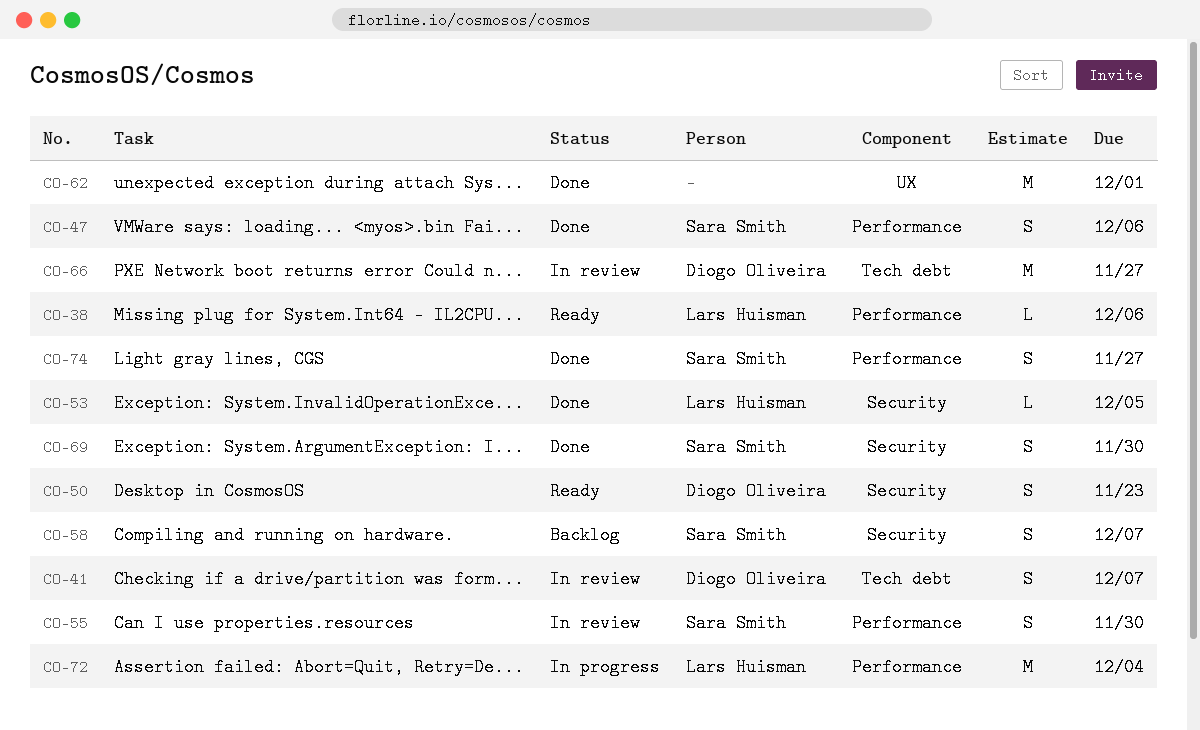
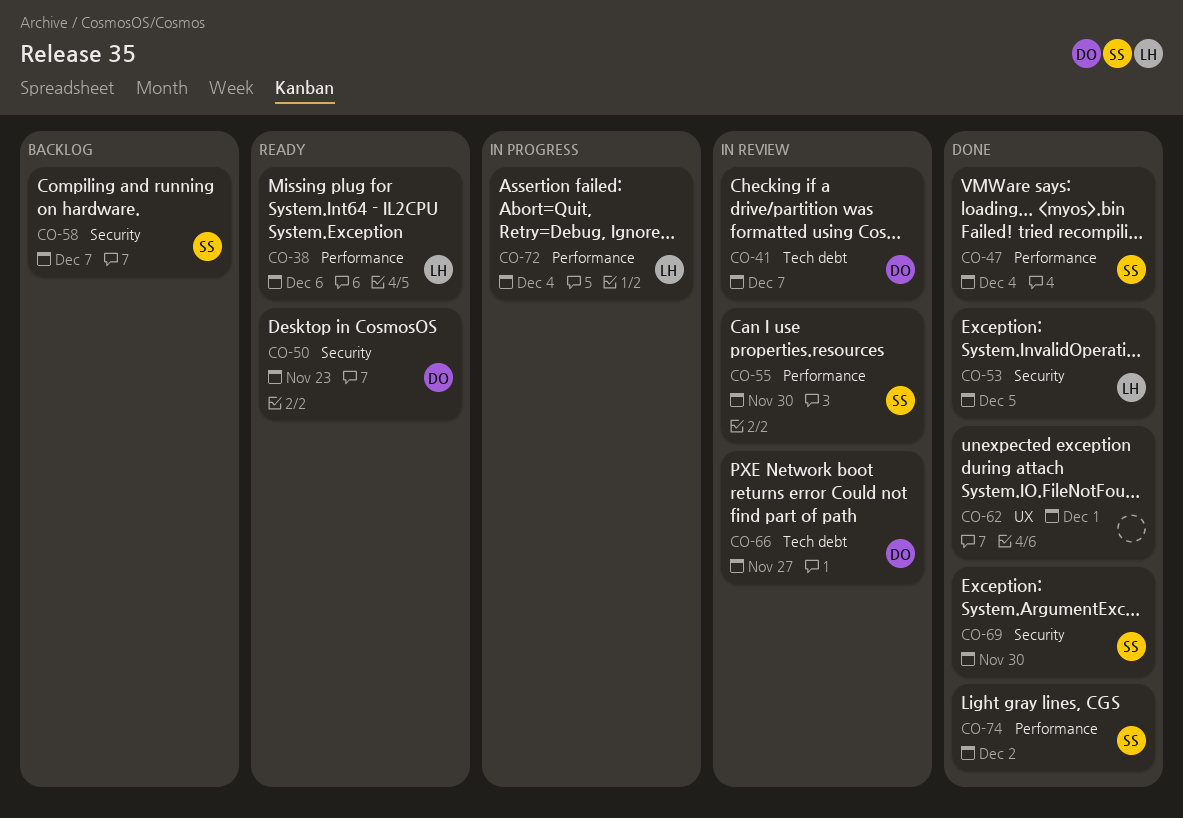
CO-47, due: Dec 6 -> Dec 4
CO-74, due: Nov 27 -> Dec 2

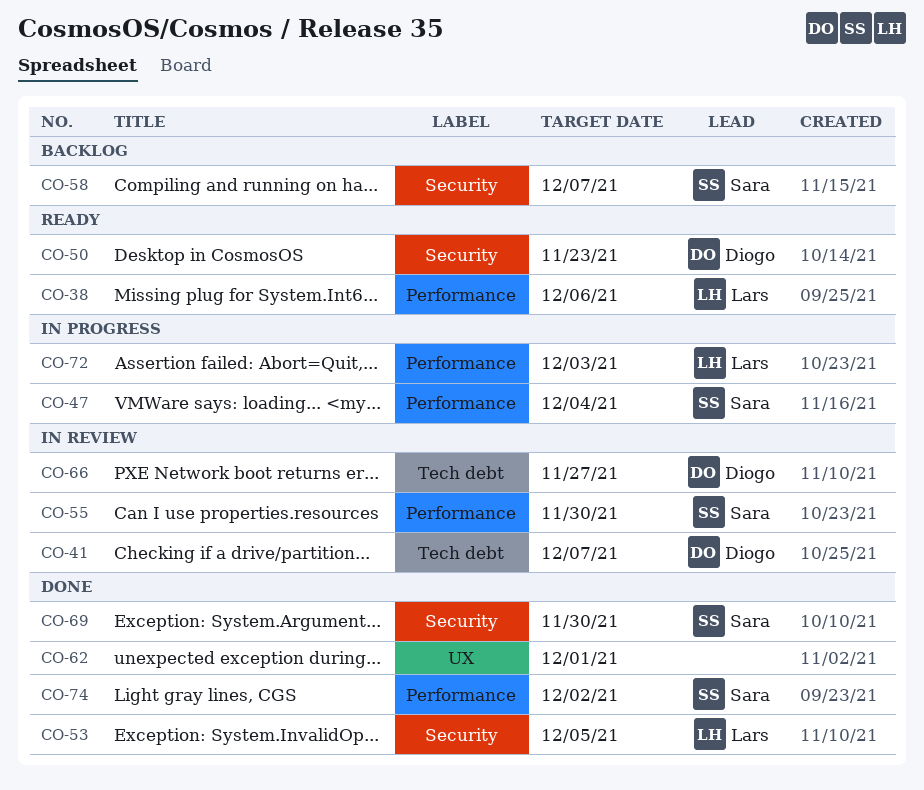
CO-47, status: Done -> In progress
CO-72, due: Dec 4 -> Dec 3

